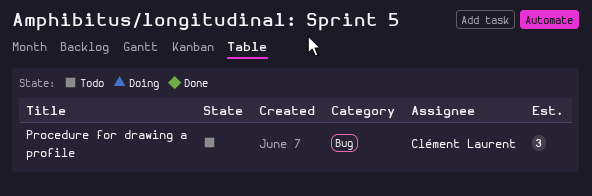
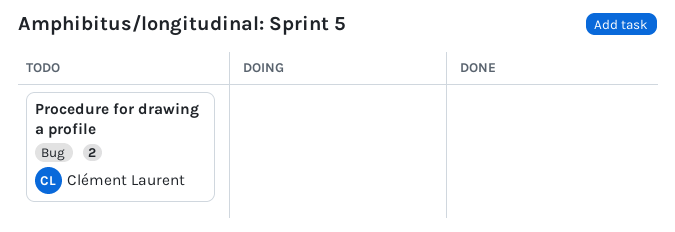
Procedure for drawing a profile, estimate: 3 -> 2

